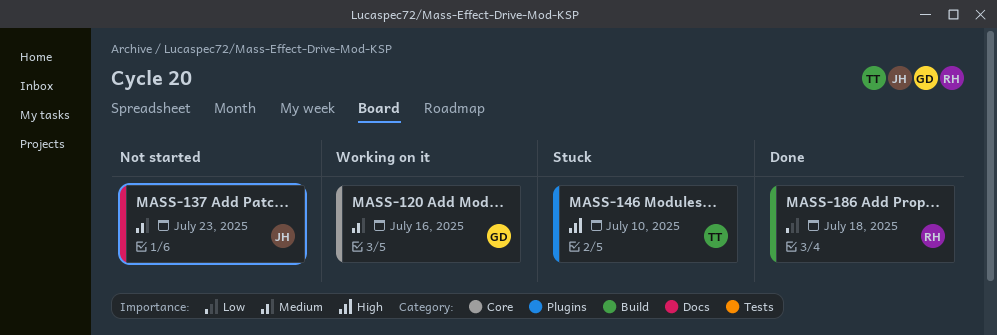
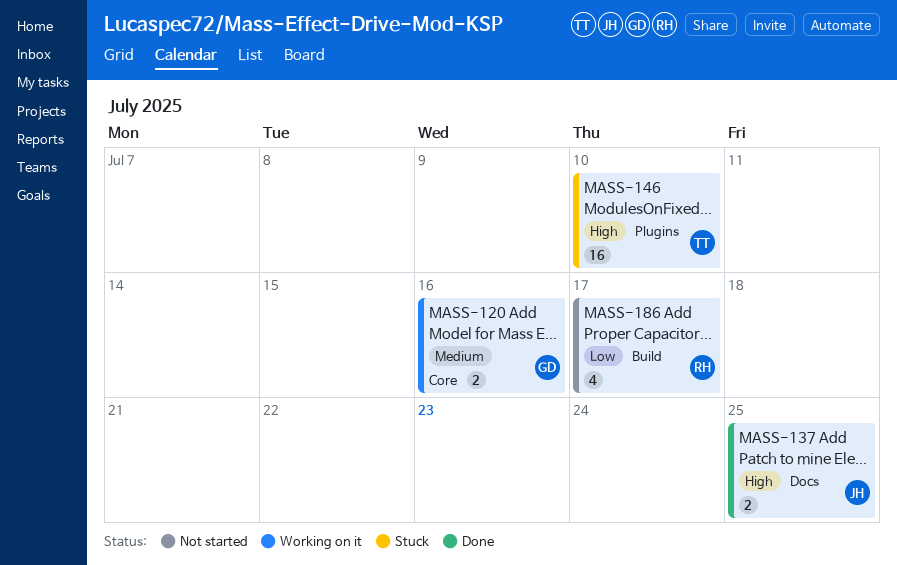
MASS-137, status: Not started -> Done
MASS-137, priority: Medium -> High
MASS-137, due: Jul 23 -> Jul 25
MASS-186, status: Done -> Not started
MASS-186, due: Jul 18 -> Jul 17

